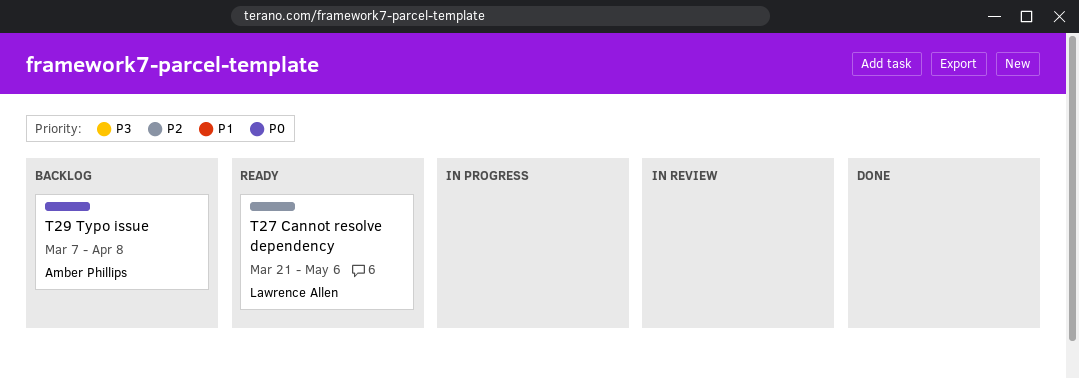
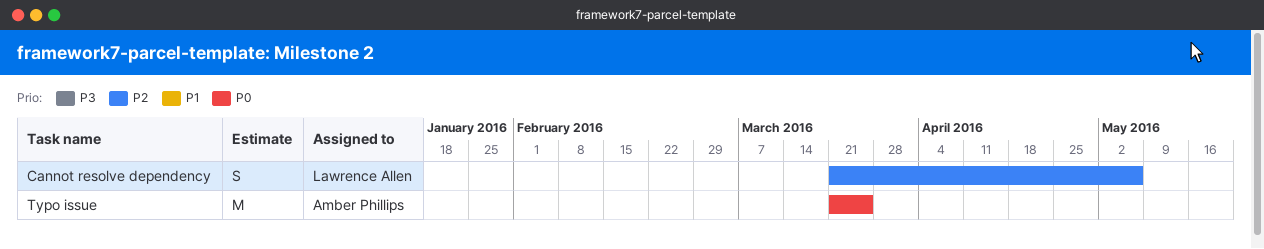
Typo issue, start: Mar 7 -> Mar 21
Typo issue, due: Apr 8 -> Mar 25

